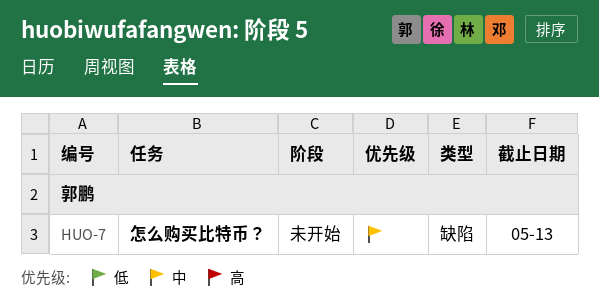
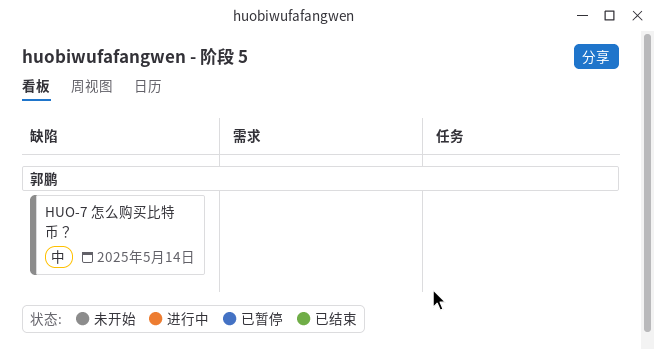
HUO-7, due: May 13 -> May 14

